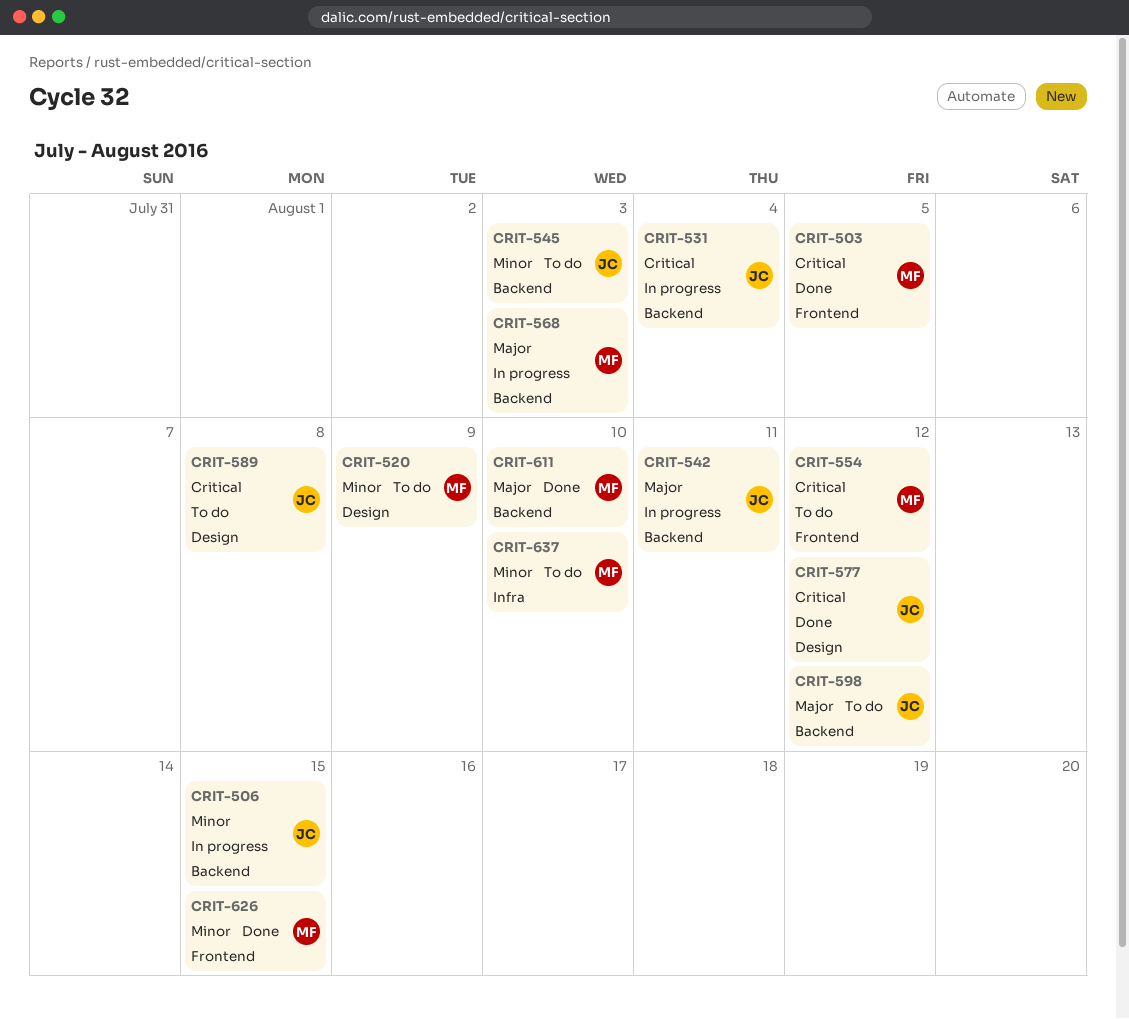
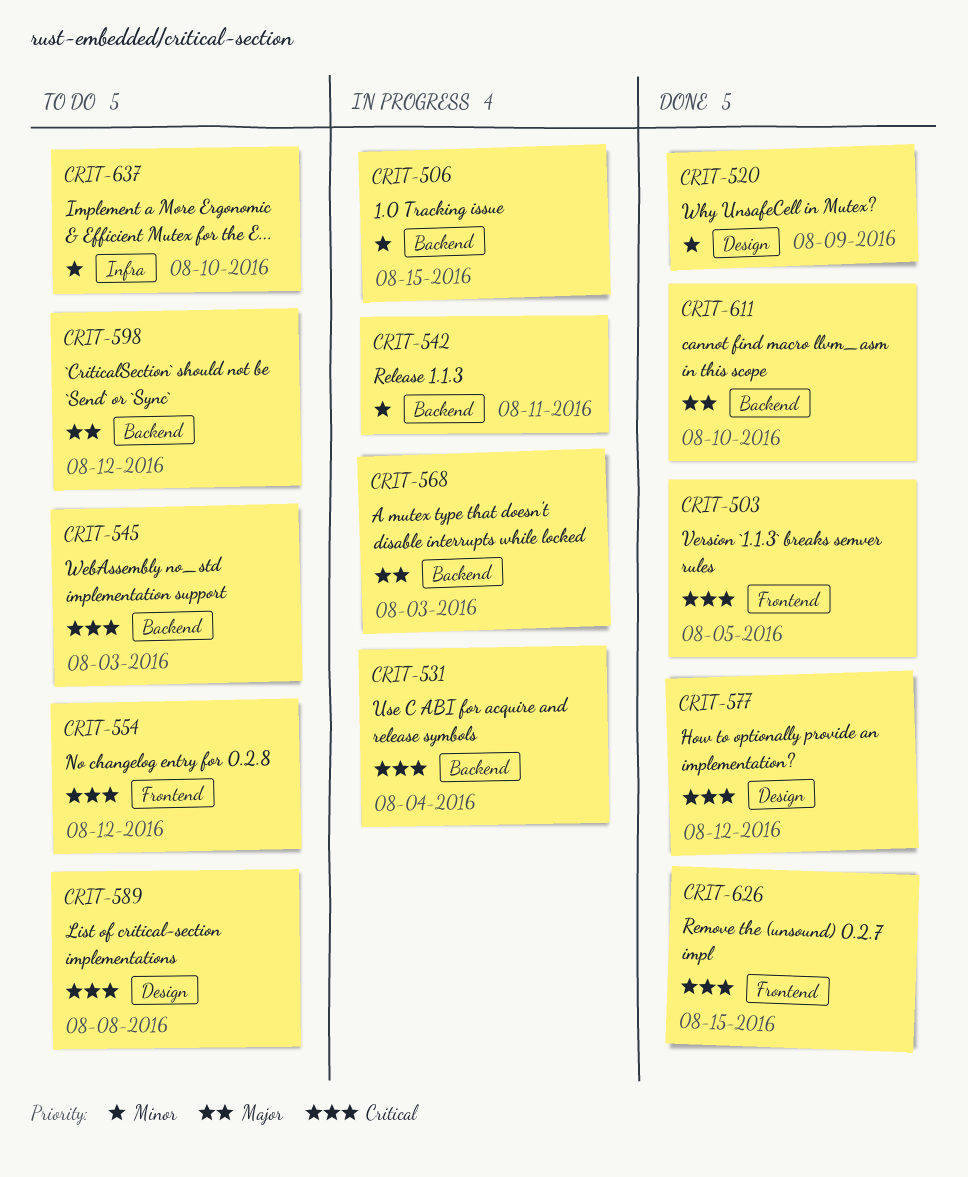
CRIT-520, status: To do -> Done
CRIT-542, priority: Major -> Minor
CRIT-545, priority: Minor -> Critical
CRIT-626, priority: Minor -> Critical

